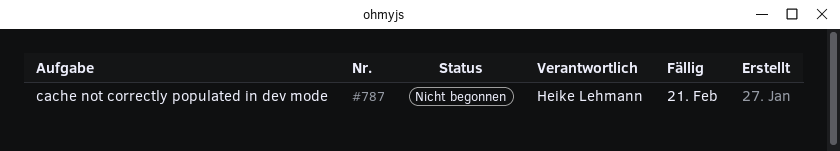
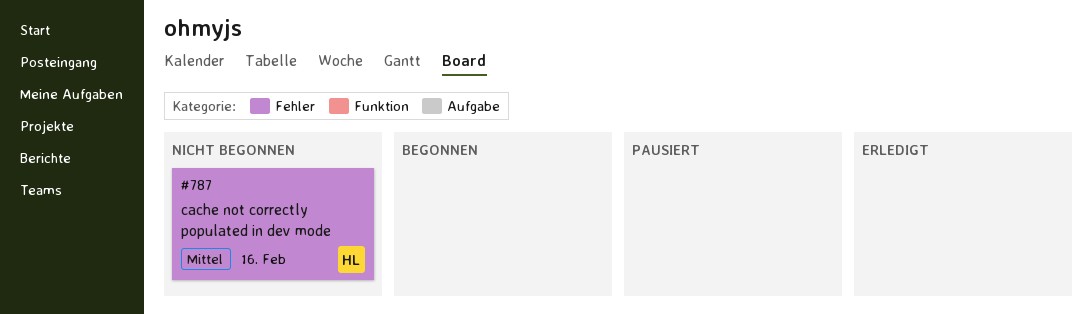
#787, due: Feb 21 -> Feb 16

